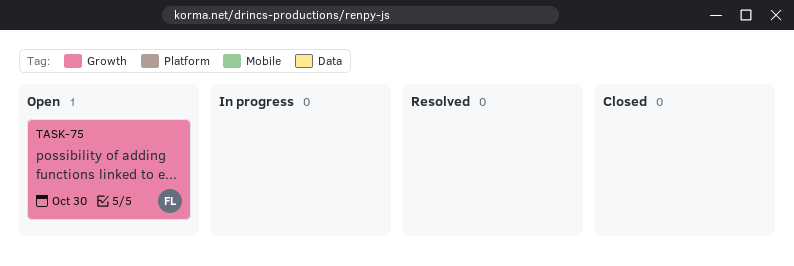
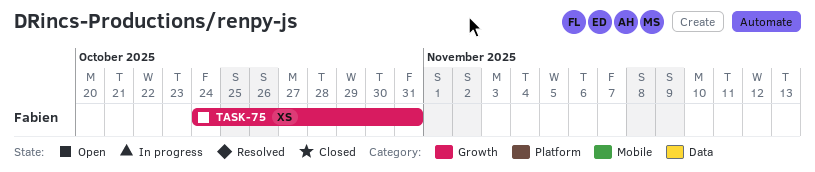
TASK-75, due: Oct 30 -> Oct 31

